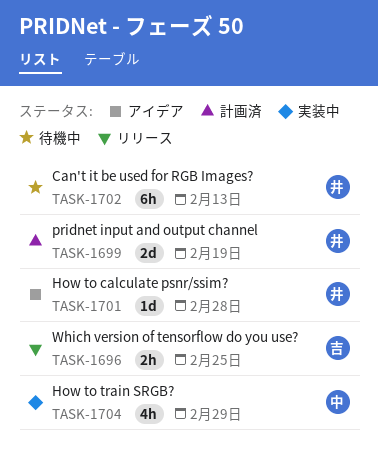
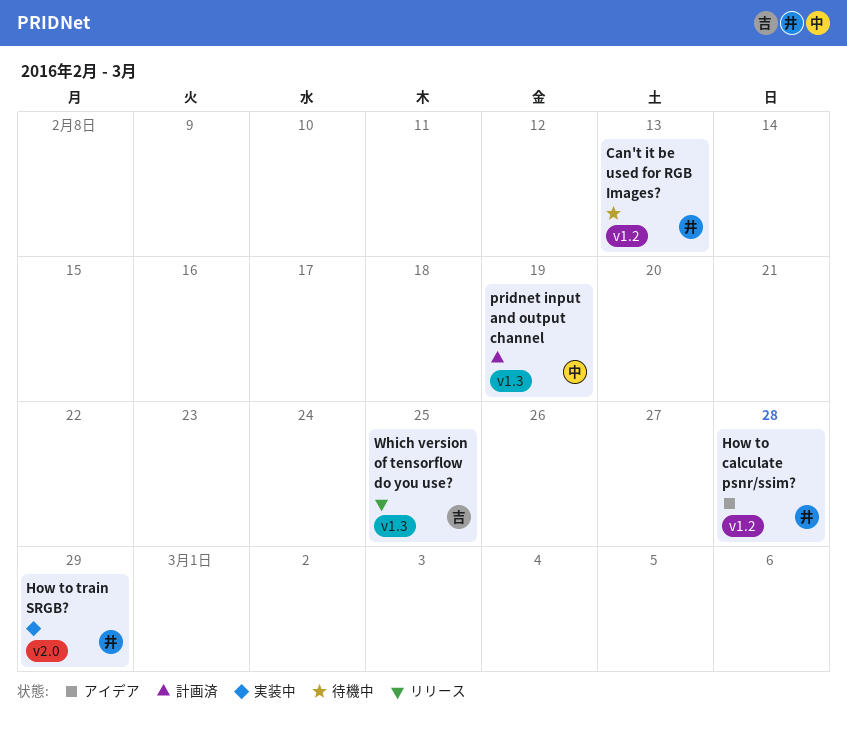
How to train SRGB?, owner: 中 -> 井
pridnet input and output channel, owner: 井 -> 中

